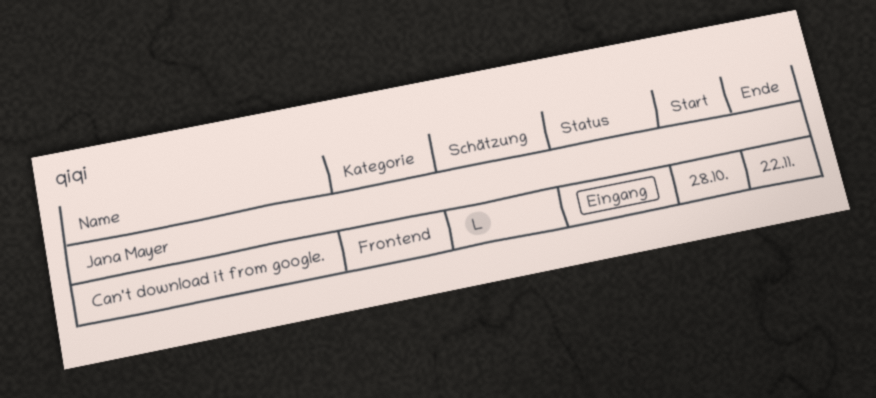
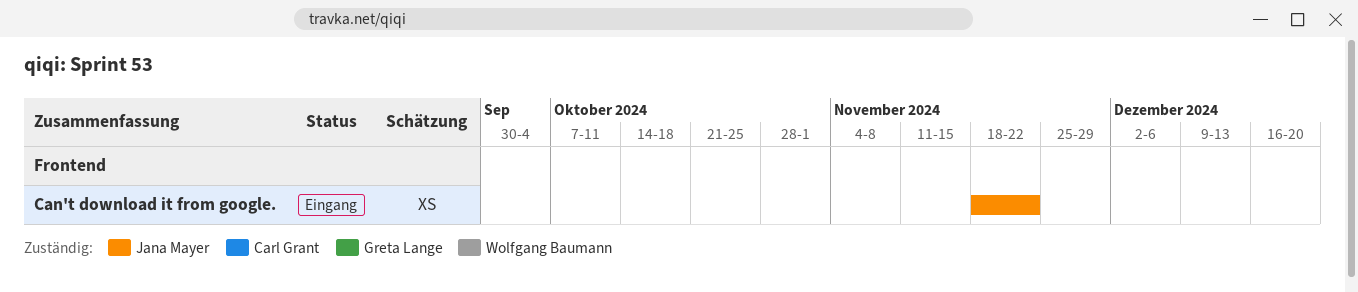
Can't download it from google., estimate: L -> XS
Can't download it from google., start: Oct 28 -> Nov 18

